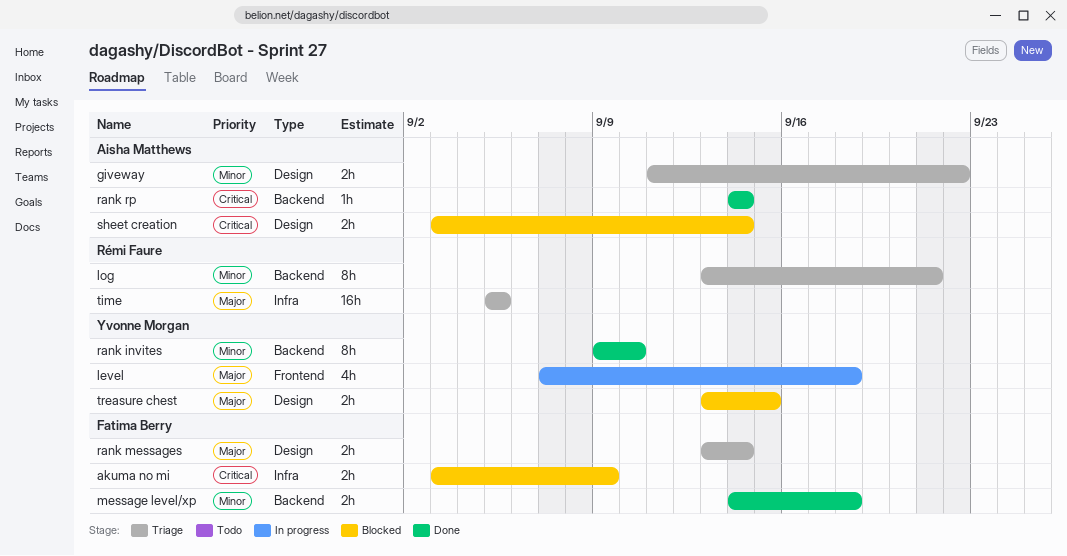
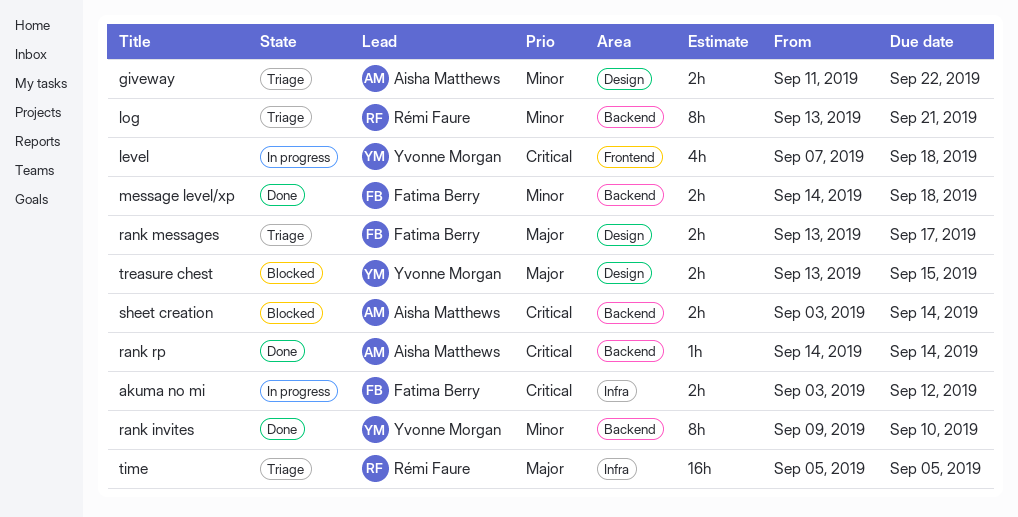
akuma no mi, status: Blocked -> In progress
akuma no mi, due: Sep 9 -> Sep 12
level, priority: Major -> Critical
rank messages, due: Sep 14 -> Sep 17
sheet creation, label: Design -> Backend

